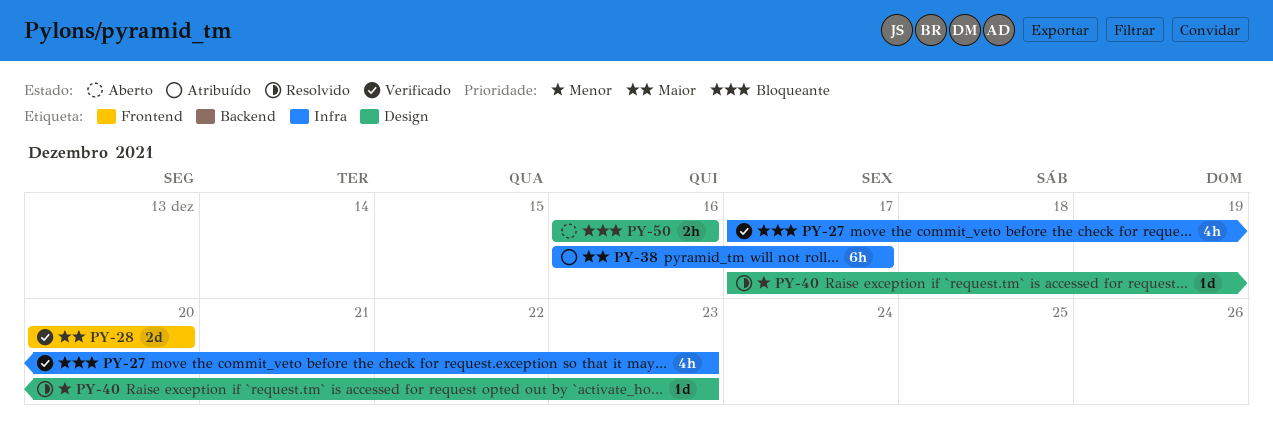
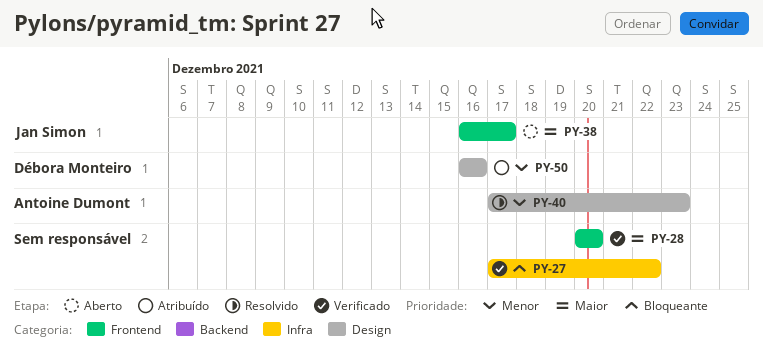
PY-27, due: Dec 23 -> Dec 22
PY-38, status: Atribuído -> Aberto
PY-38, label: Infra -> Frontend
PY-50, status: Aberto -> Atribuído
PY-50, priority: Bloqueante -> Menor

